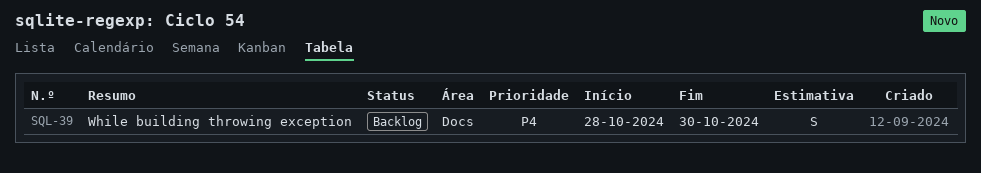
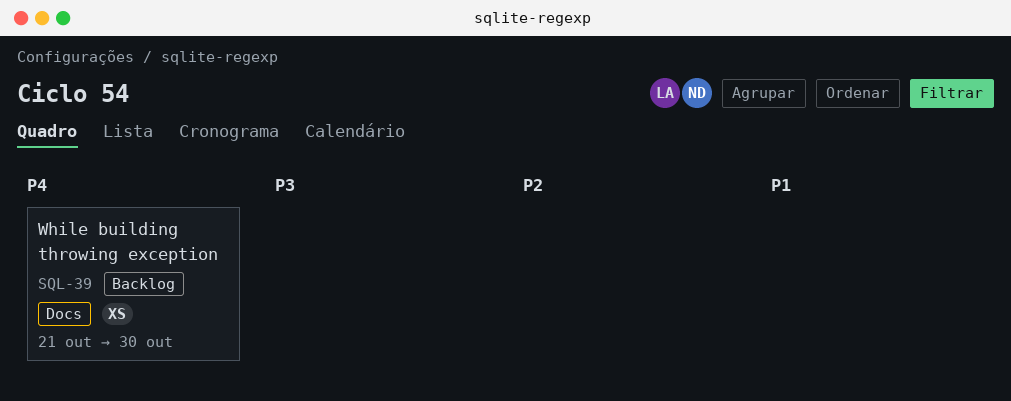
SQL-39, estimate: S -> XS
SQL-39, start: Oct 28 -> Oct 21

